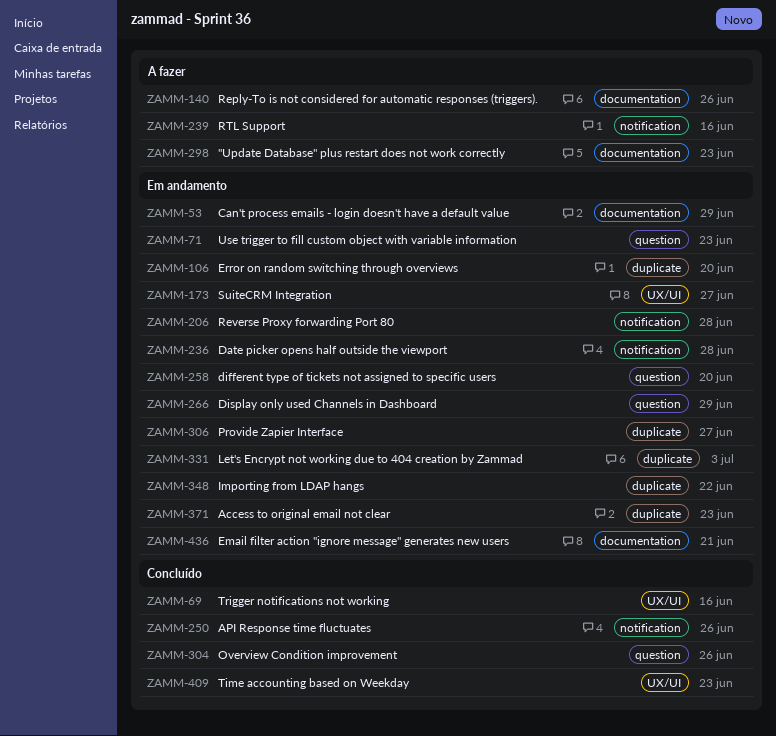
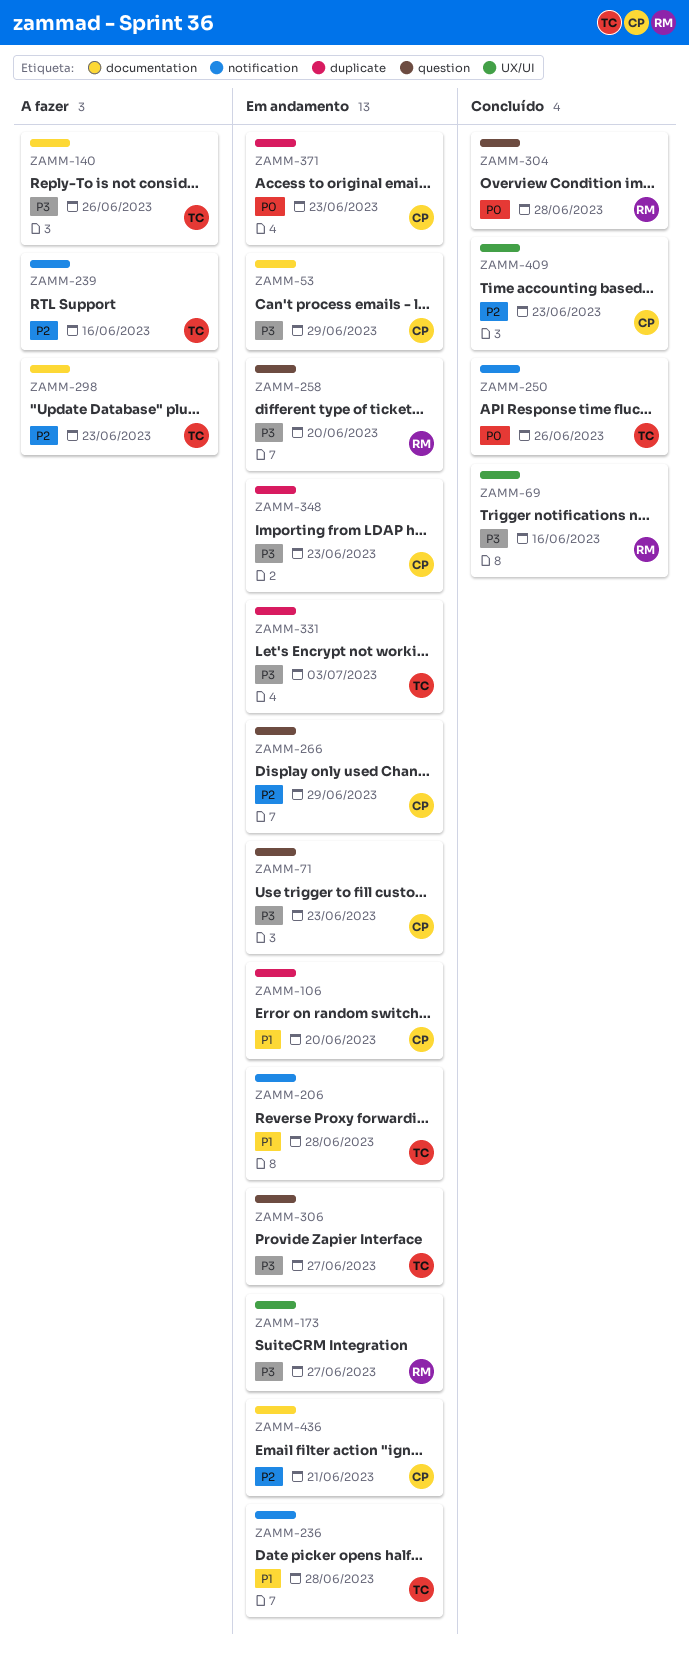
ZAMM-304, due: Jun 26 -> Jun 28
ZAMM-306, label: duplicate -> question
ZAMM-348, due: Jun 22 -> Jun 23

